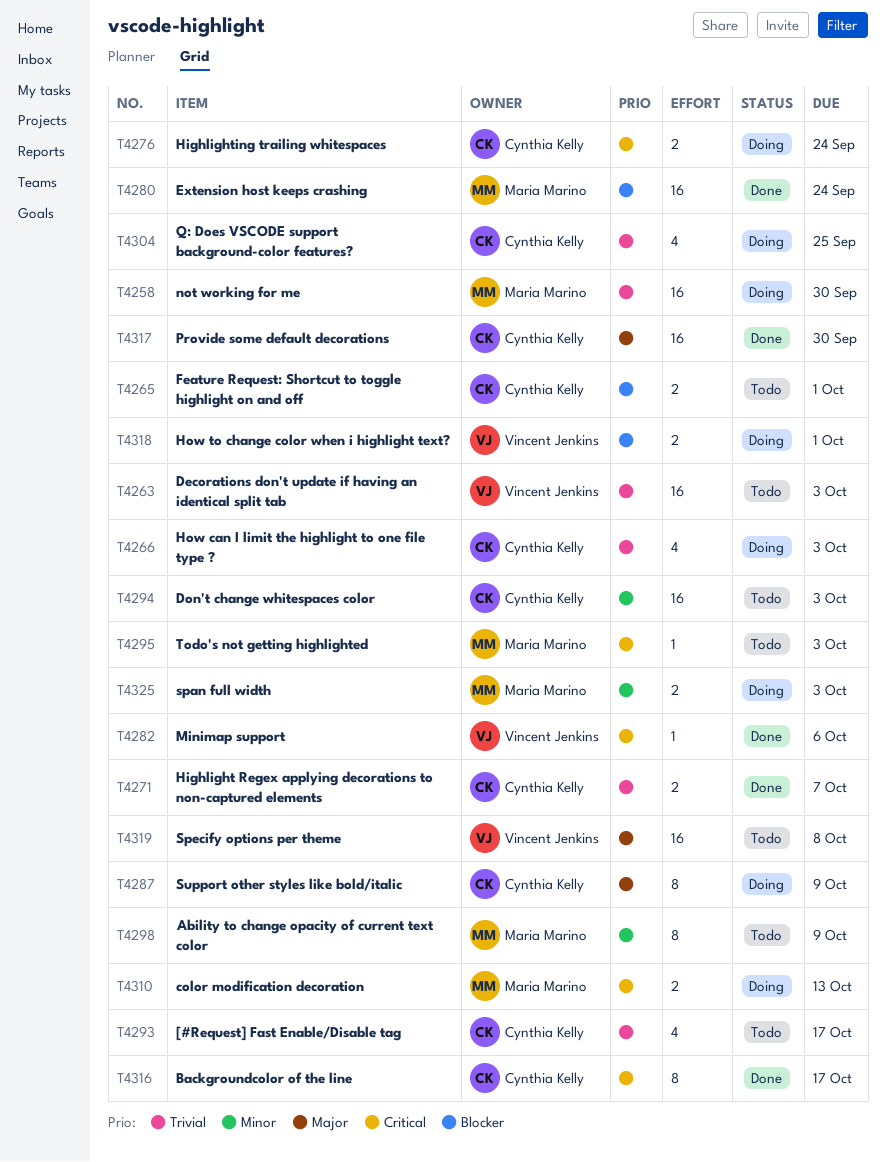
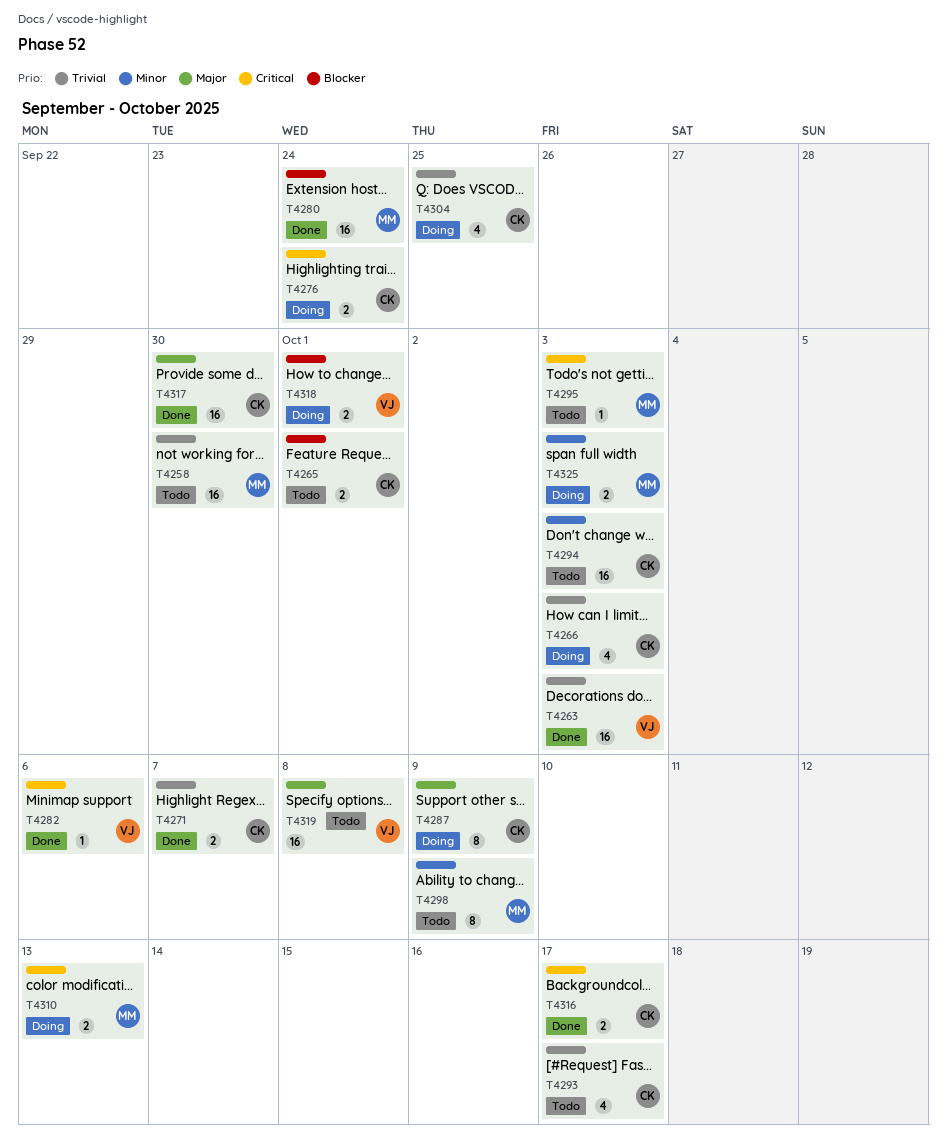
T4258, status: Doing -> Todo
T4263, status: Todo -> Done
T4316, estimate: 8 -> 2

